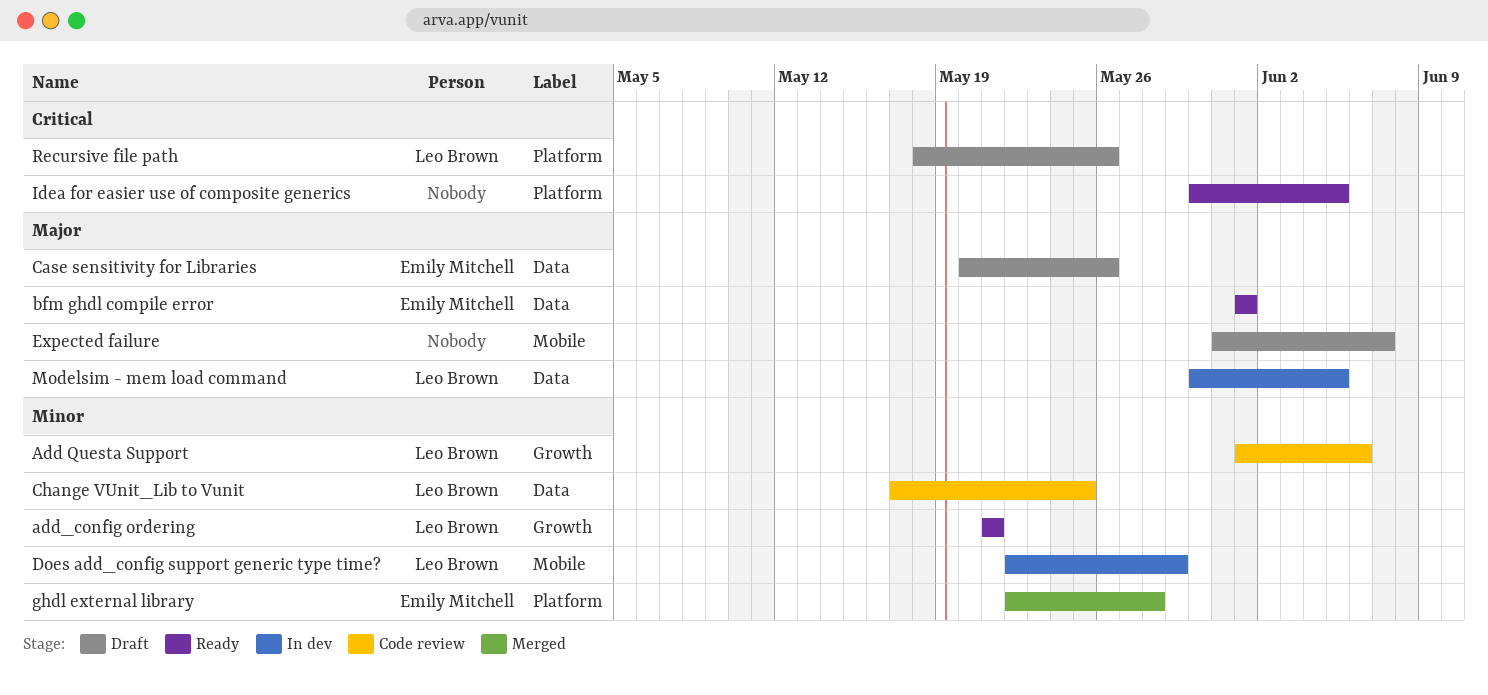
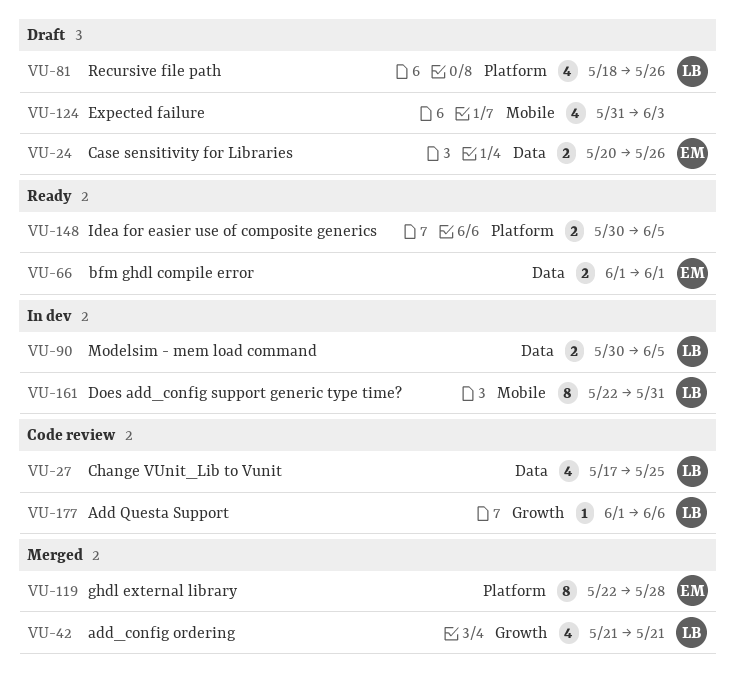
add_config ordering, status: Ready -> Merged
Does add_config support generic type time?, due: May 29 -> May 31
Expected failure, due: Jun 7 -> Jun 3

